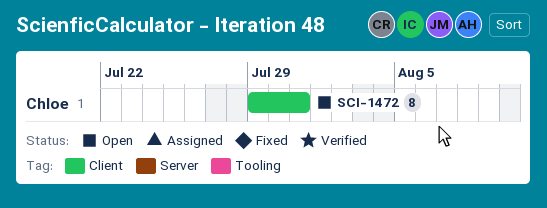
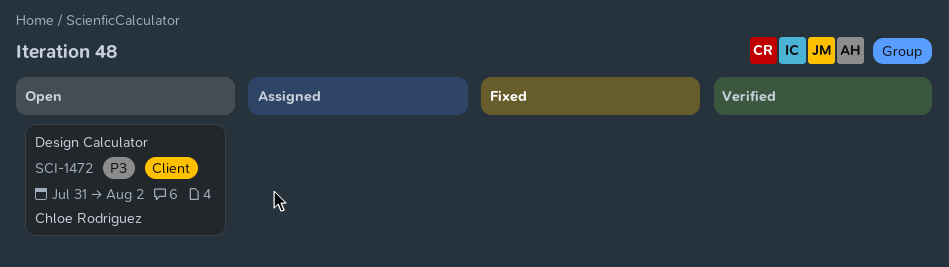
SCI-1472, start: Jul 29 -> Jul 31
SCI-1472, due: Jul 31 -> Aug 2

